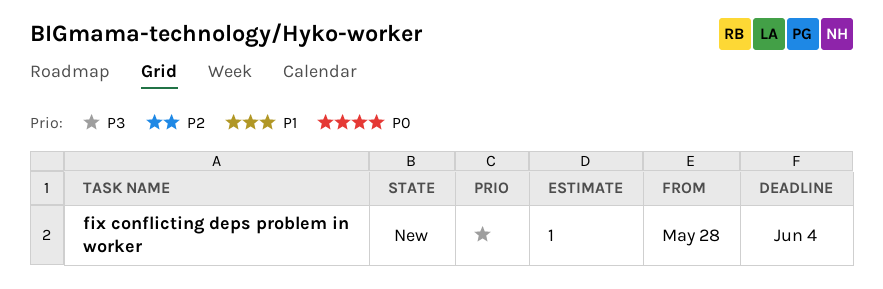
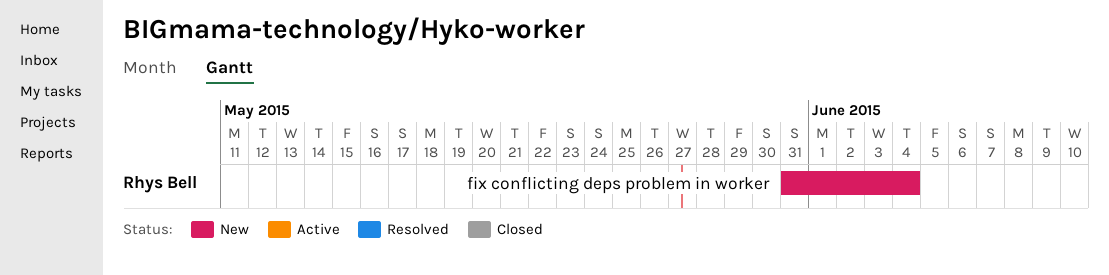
fix conflicting deps problem in worker, start: May 28 -> May 31

